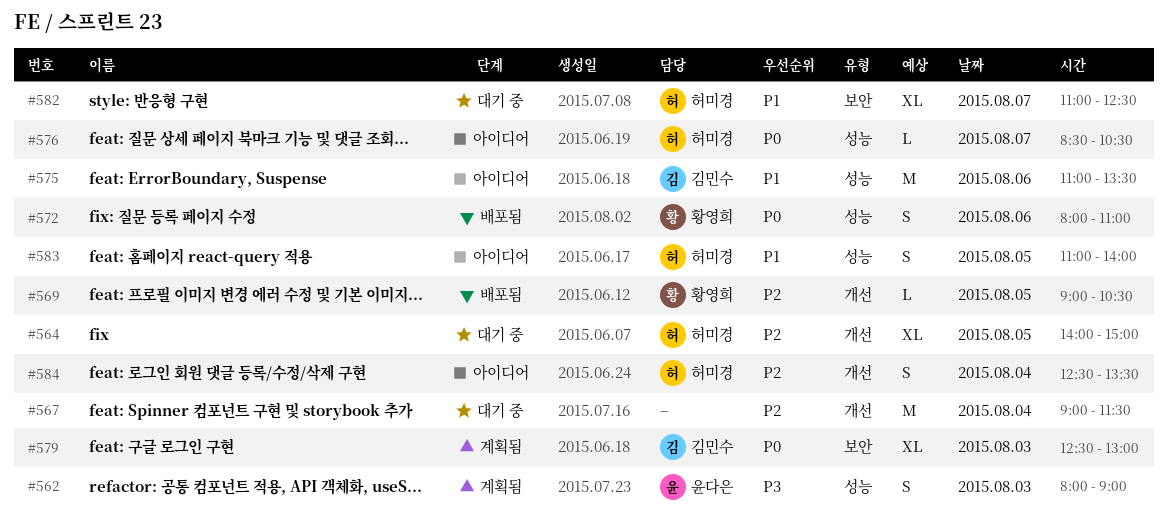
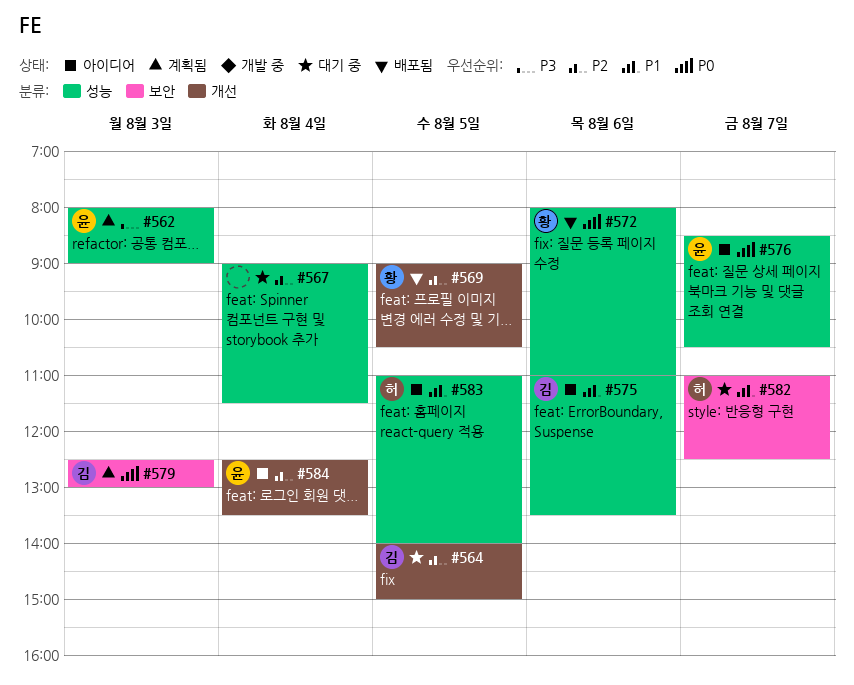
#564, owner: 허미경 -> 김민수
#567, label: 개선 -> 성능
#576, owner: 허미경 -> 윤다은
#584, owner: 허미경 -> 윤다은

